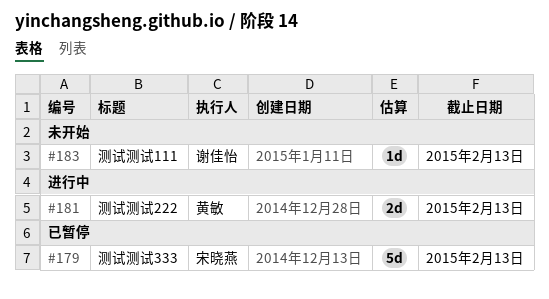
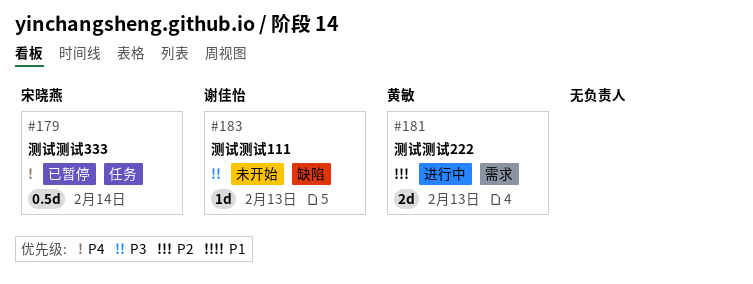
#179, estimate: 5d -> 0.5d
#179, due: Feb 13 -> Feb 14

